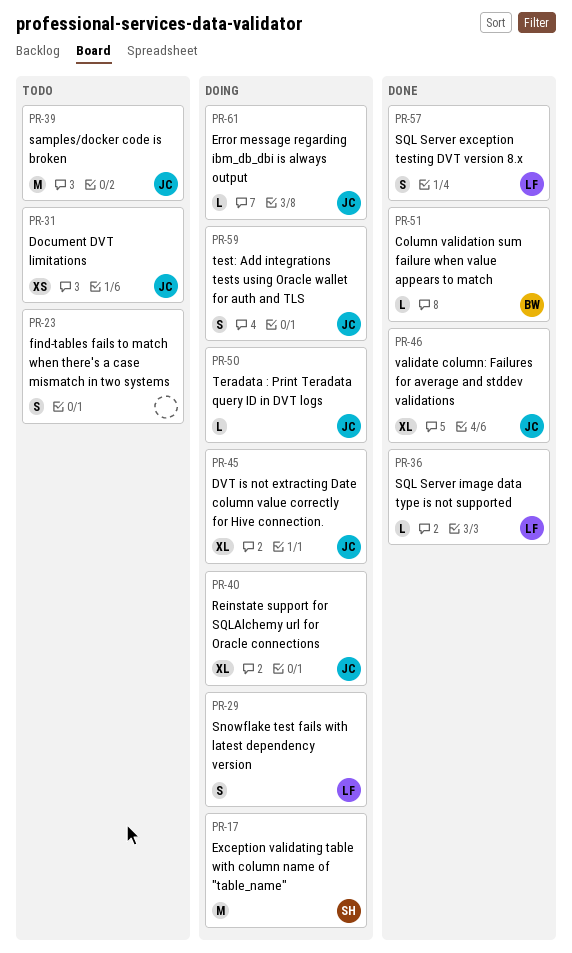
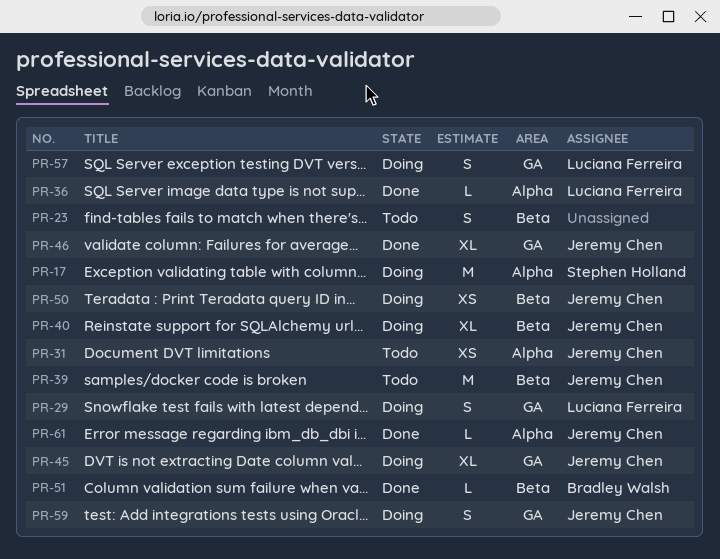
PR-50, estimate: L -> XS
PR-57, status: Done -> Doing
PR-61, status: Doing -> Done

